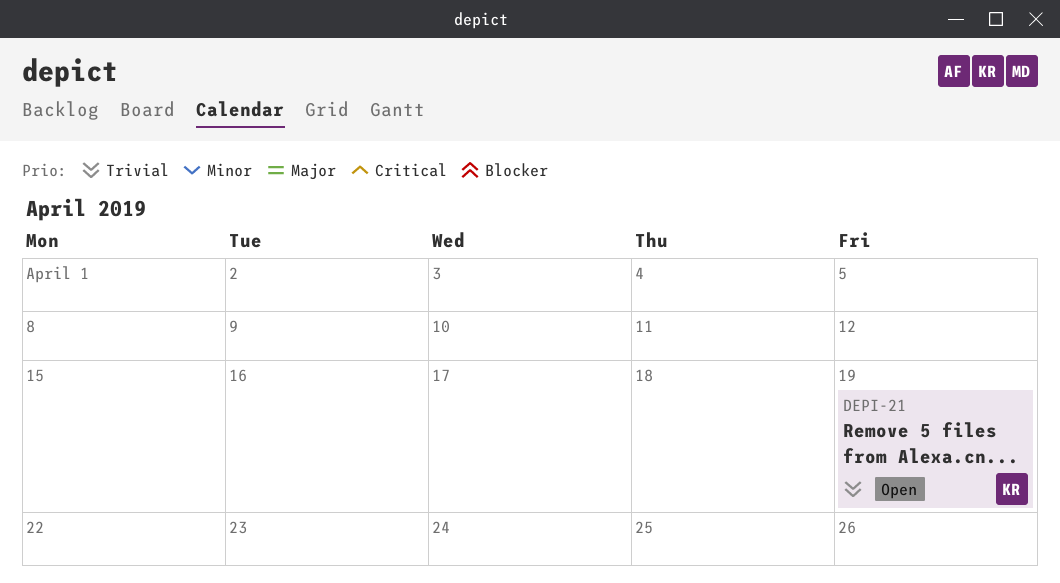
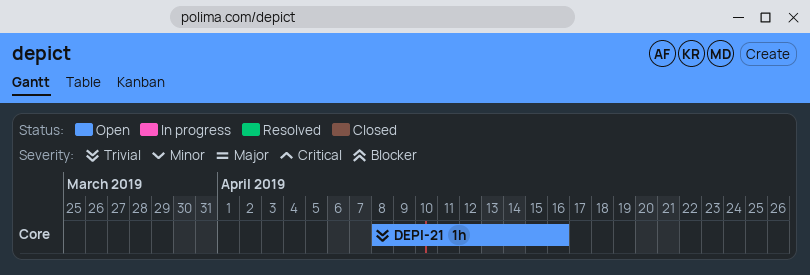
DEPI-21, due: Apr 19 -> Apr 16

